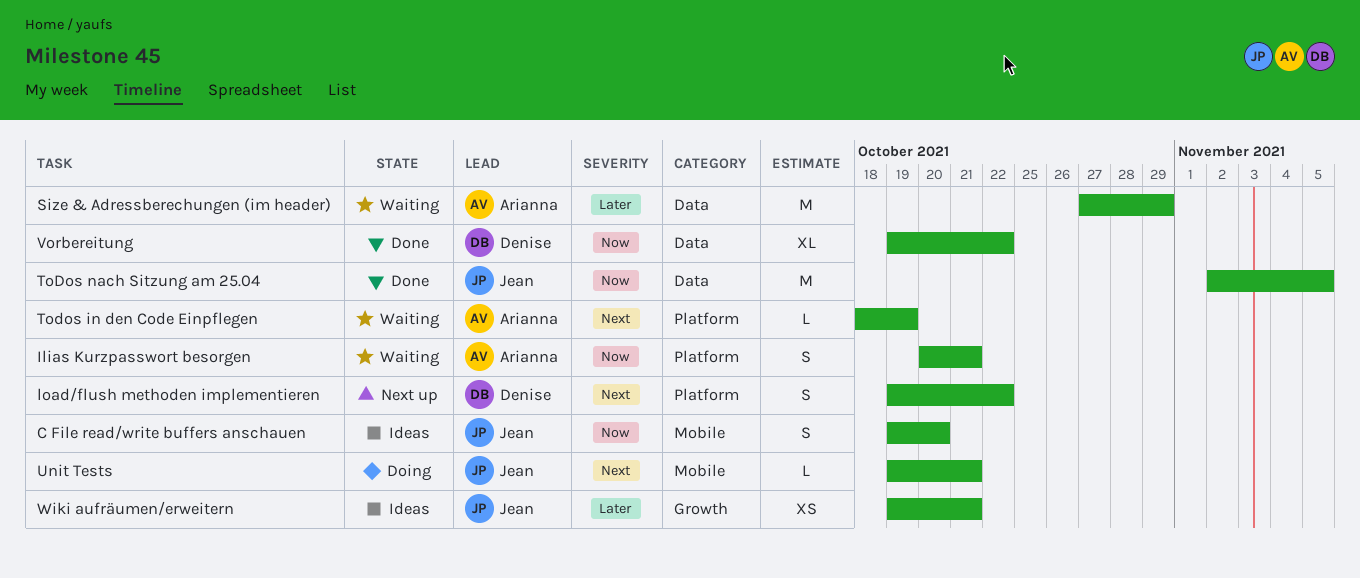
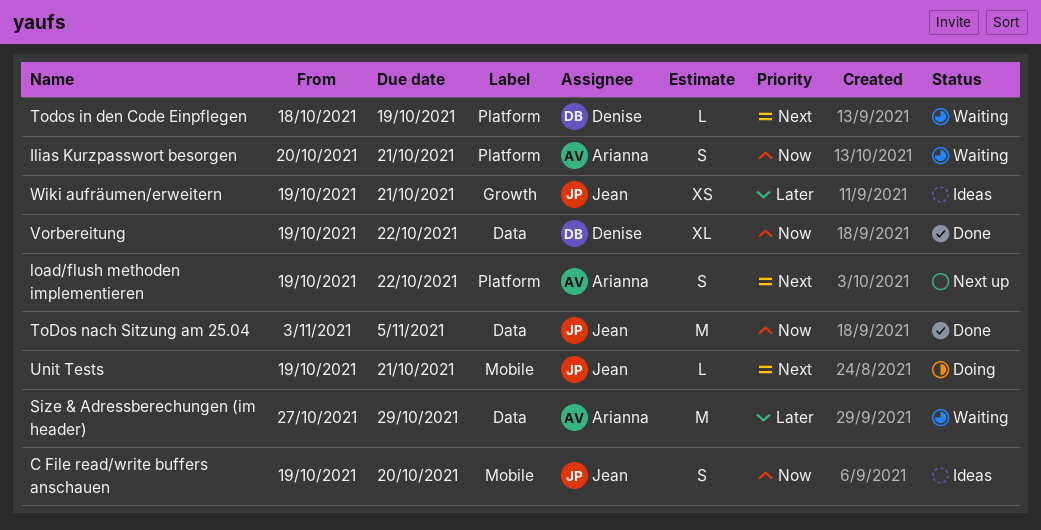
load/flush methoden implementieren, owner: Denise -> Arianna
Todos in den Code Einpflegen, owner: Arianna -> Denise
ToDos nach Sitzung am 25.04, start: Nov 2 -> Nov 3

